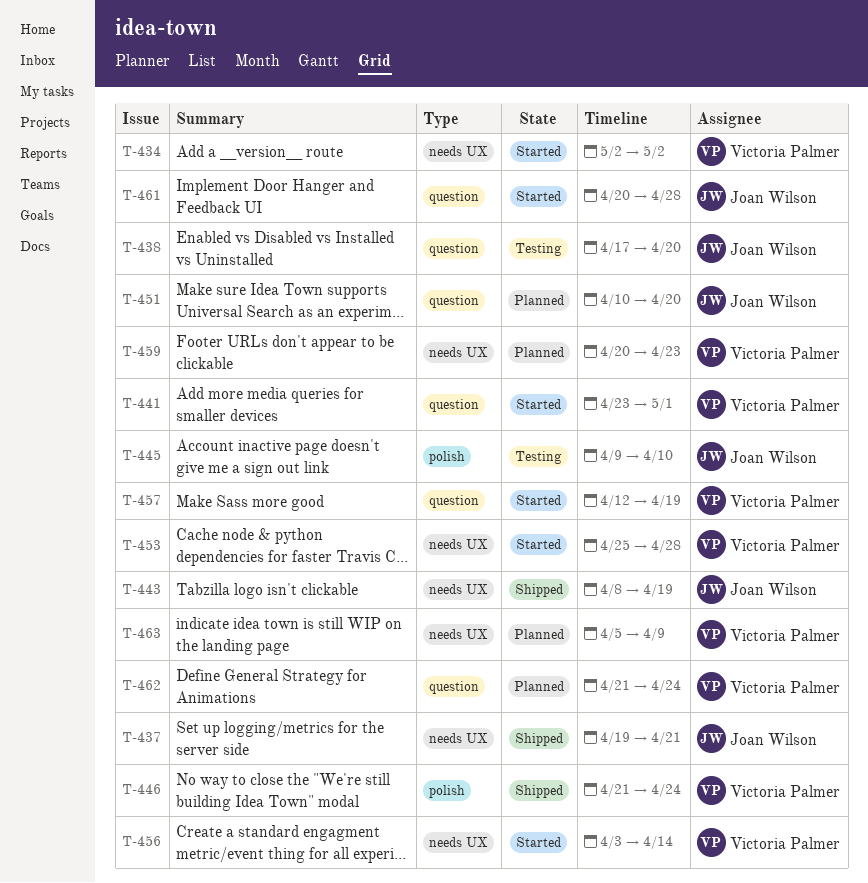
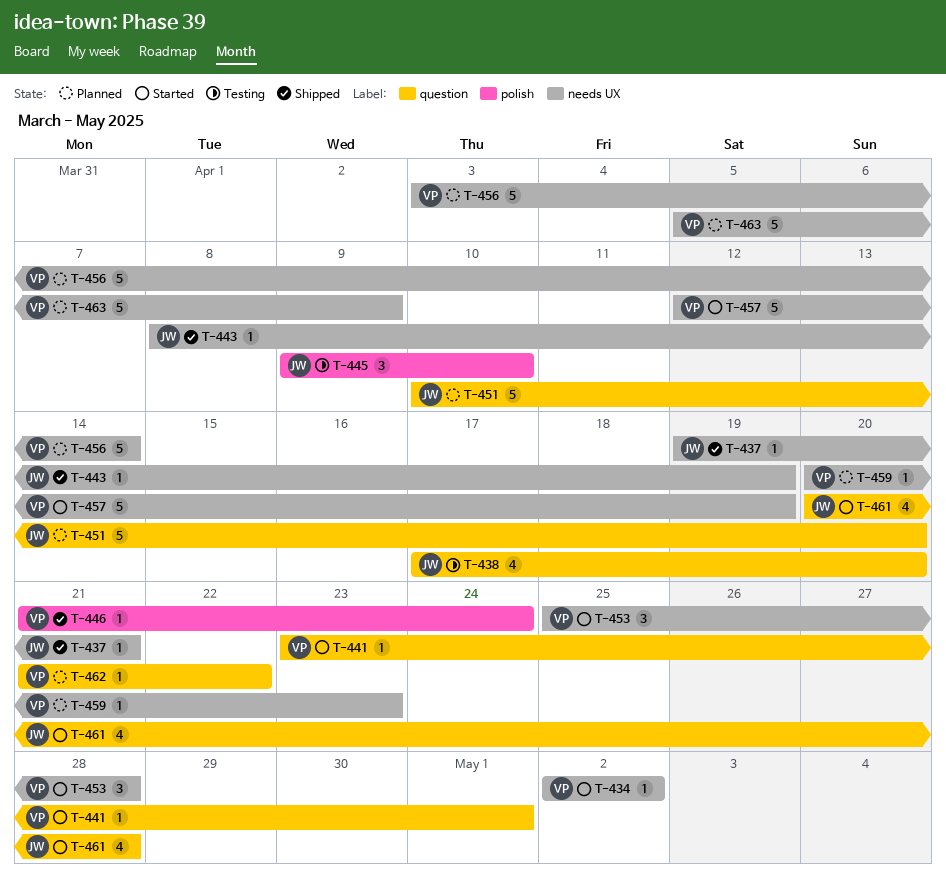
T-456, status: Started -> Planned
T-457, label: question -> needs UX
T-462, due: Apr 24 -> Apr 22

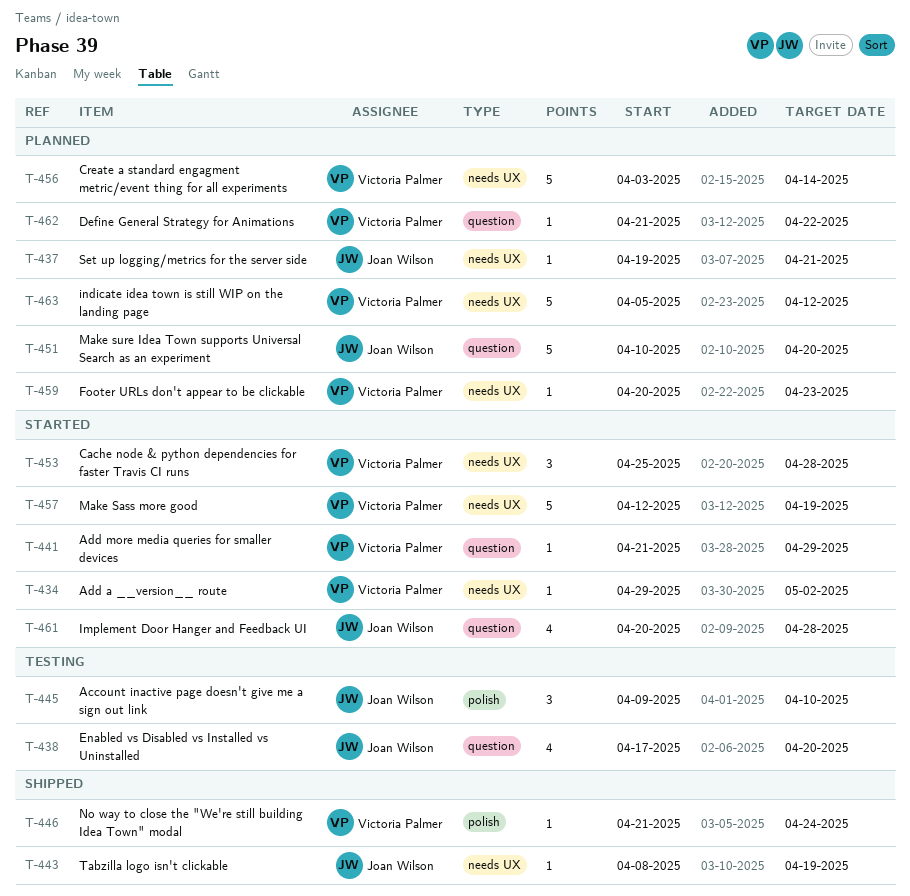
T-434, start: May 2 -> Apr 29
T-437, status: Shipped -> Planned
T-441, start: Apr 23 -> Apr 21
T-441, due: May 1 -> Apr 29
T-463, due: Apr 9 -> Apr 12

